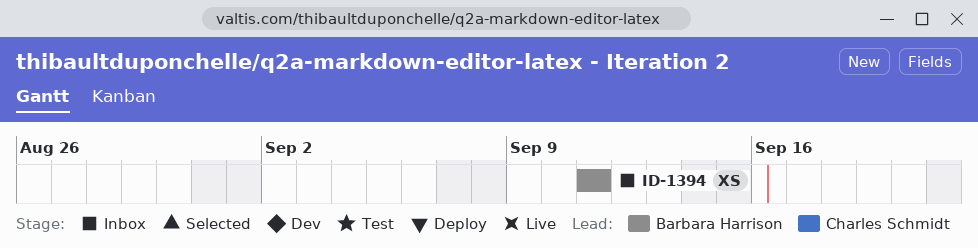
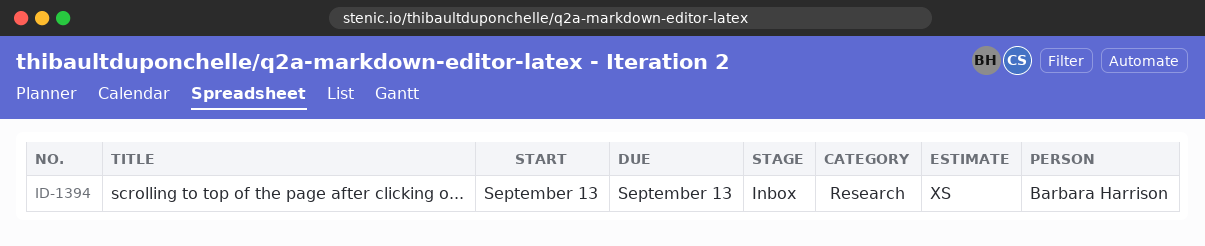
ID-1394, start: Sep 11 -> Sep 13
ID-1394, due: Sep 11 -> Sep 13

